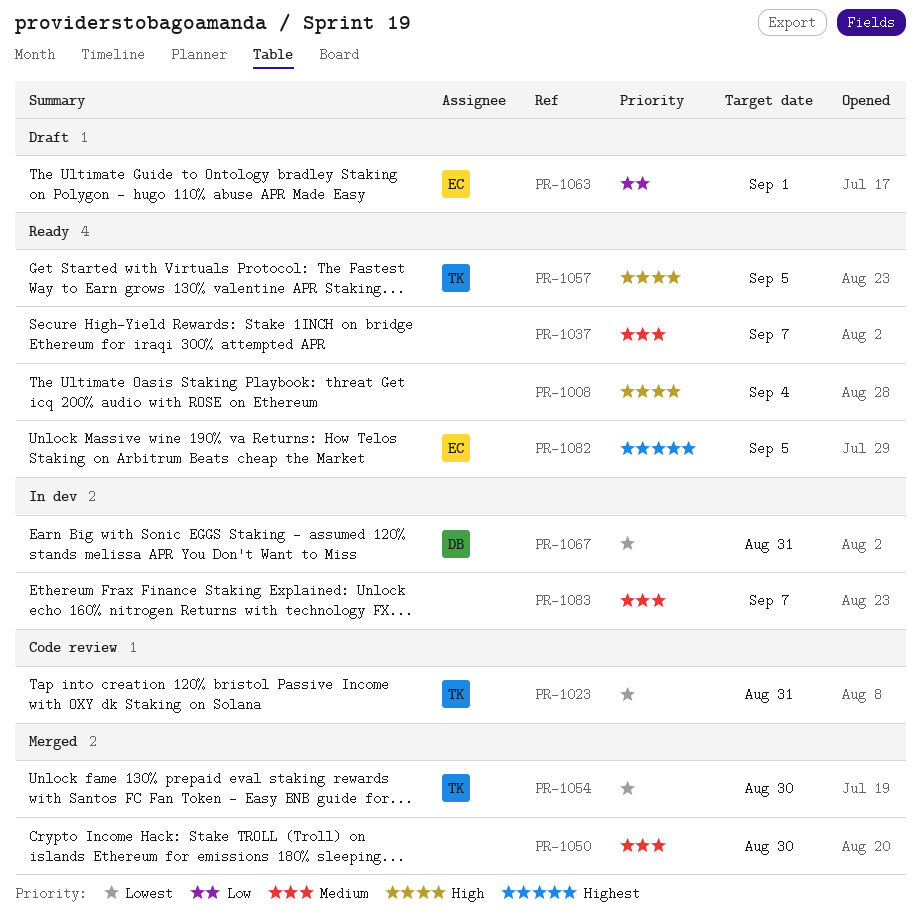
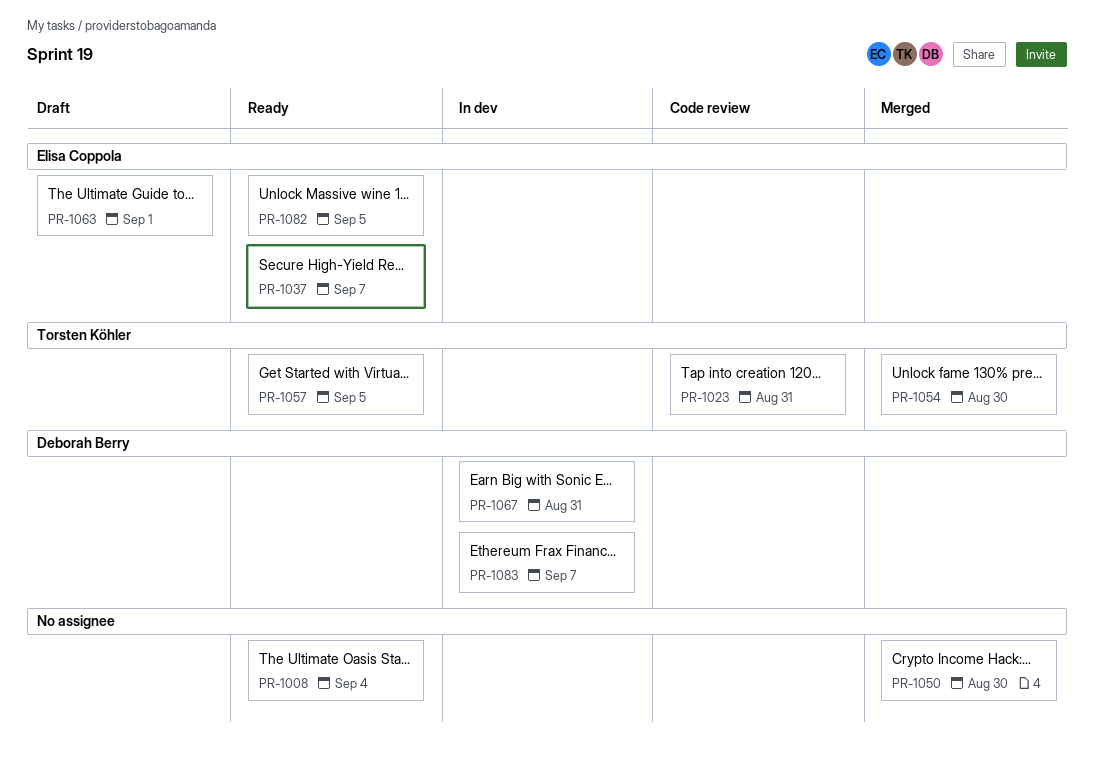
PR-1037, owner: none -> Elisa Coppola
PR-1083, owner: none -> Deborah Berry

